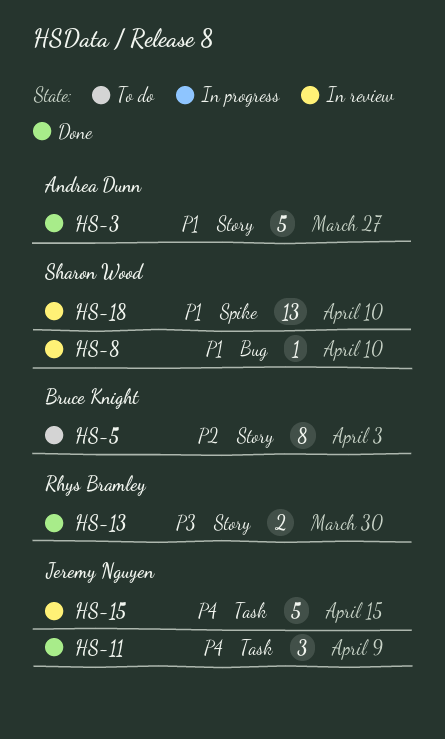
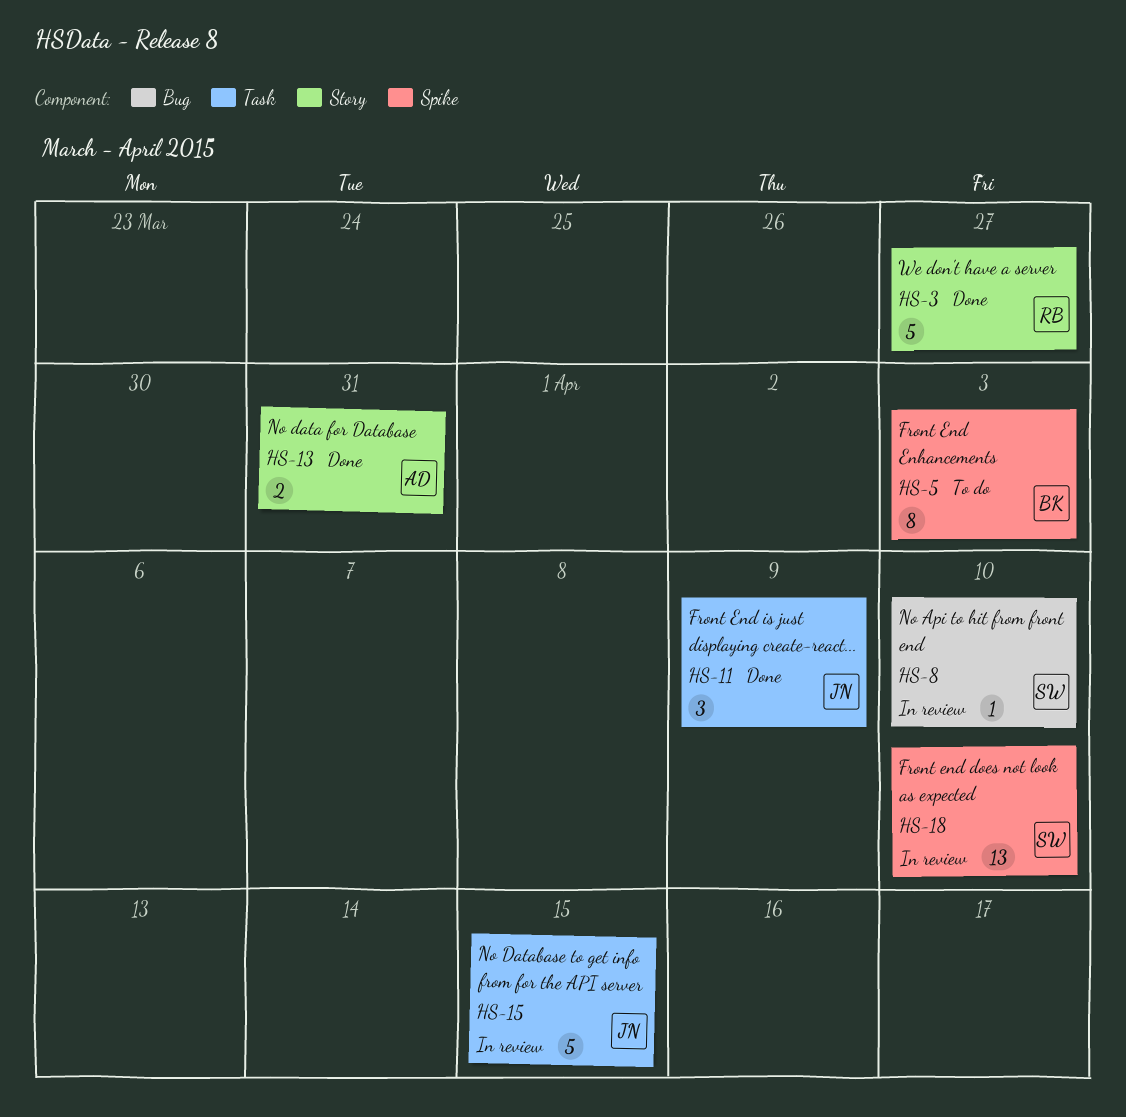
HS-3, owner: Andrea Dunn -> Rhys Bramley
HS-5, label: Story -> Spike
HS-13, owner: Rhys Bramley -> Andrea Dunn
HS-13, due: Mar 30 -> Mar 31

